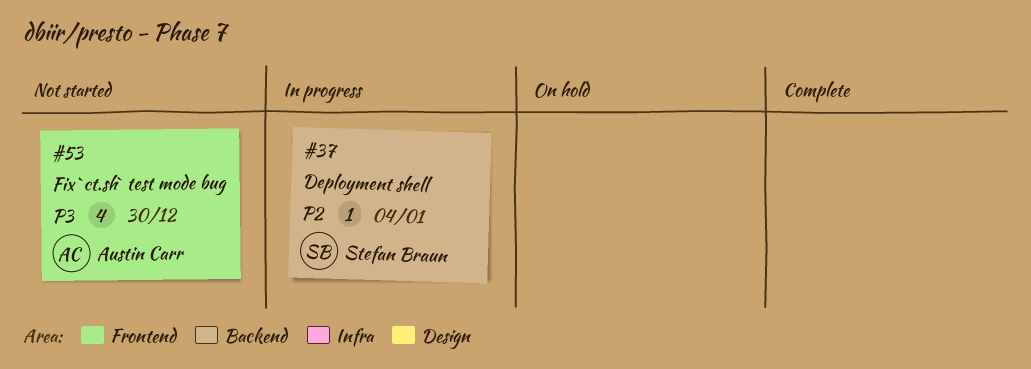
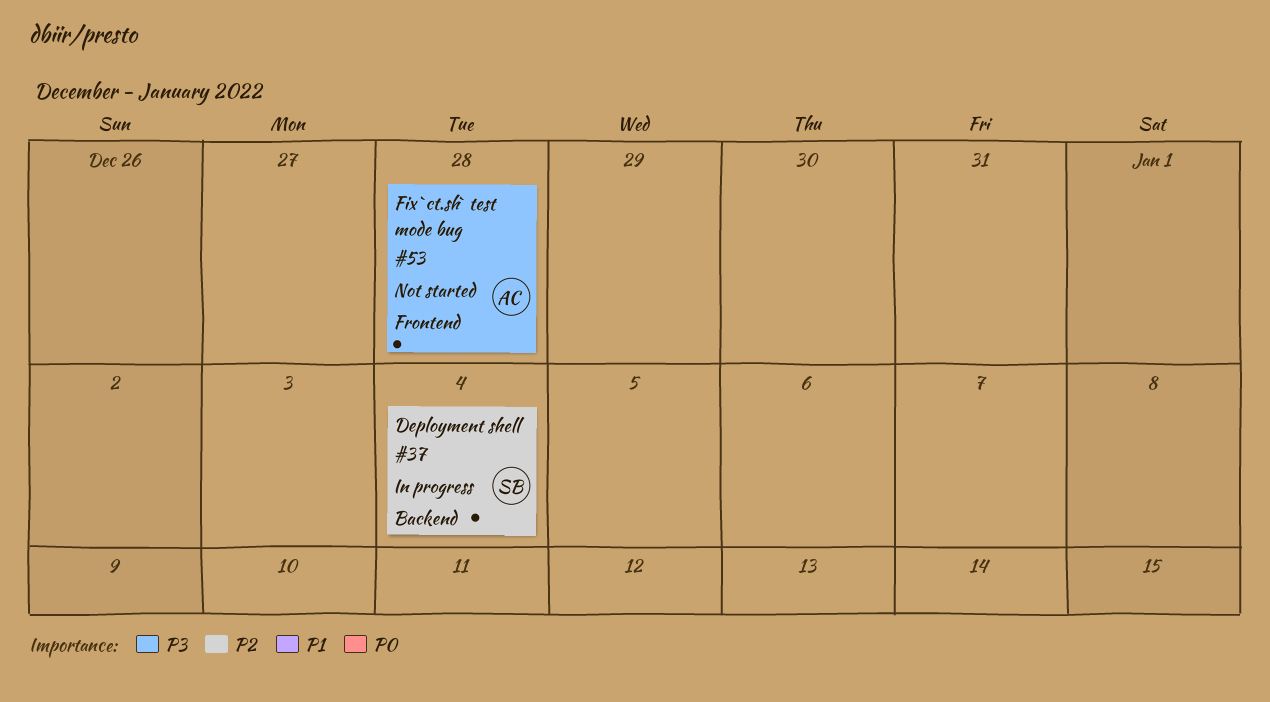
#53, estimate: 4 -> 1
#53, due: Dec 30 -> Dec 28

